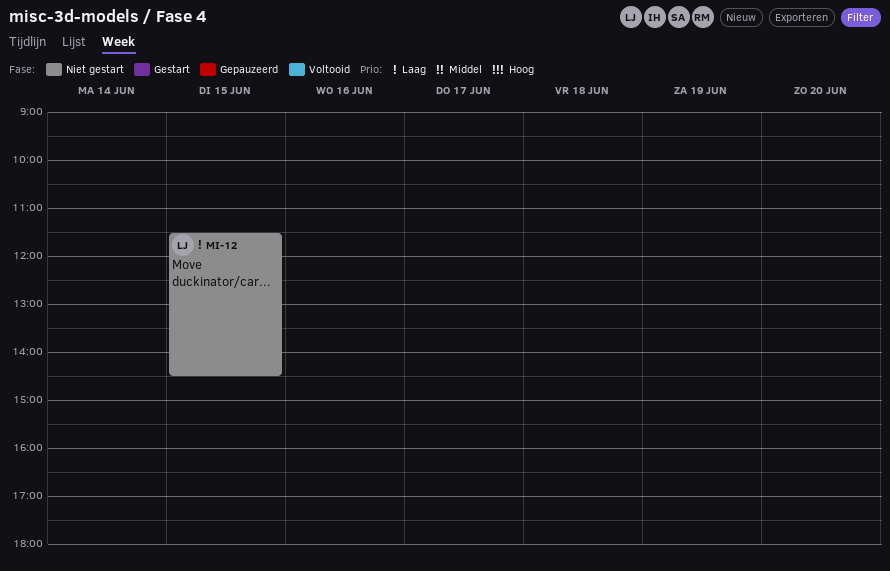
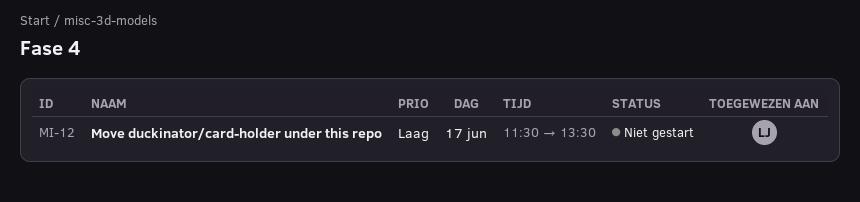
MI-12, day: Jun 15 -> Jun 17
MI-12, ends: 14:30 -> 13:30

